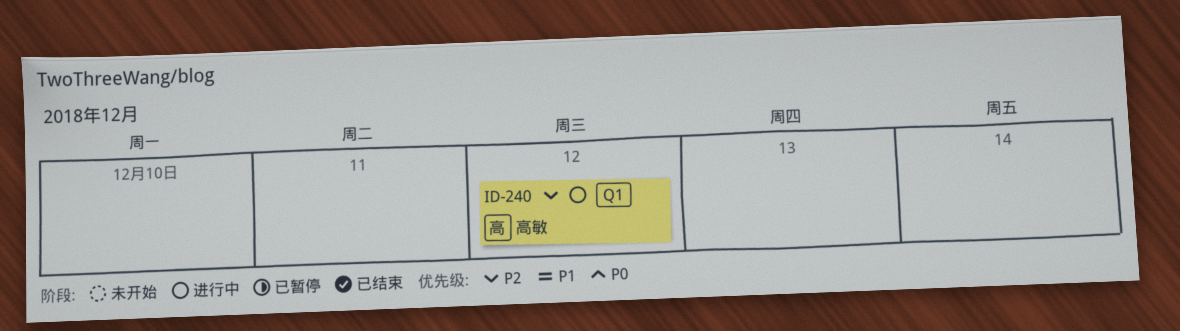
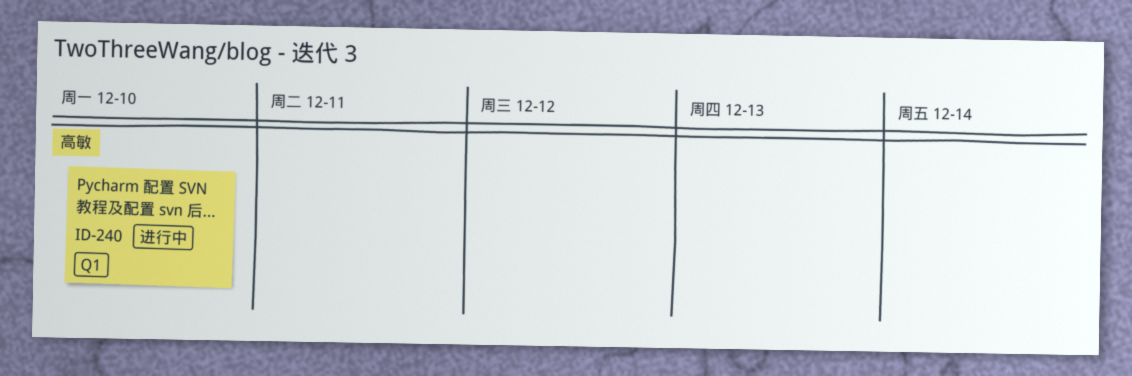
ID-240, due: Dec 12 -> Dec 10

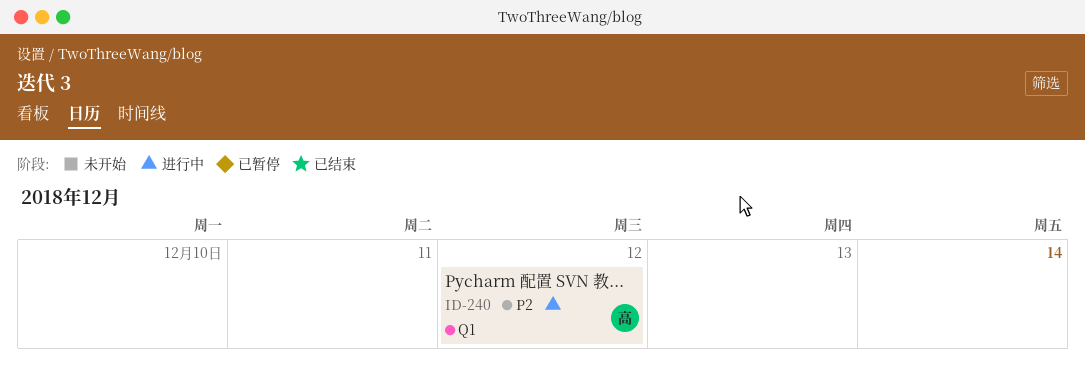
ID-240, due: Dec 10 -> Dec 12

